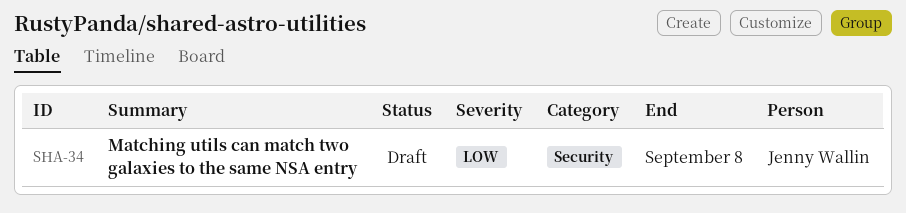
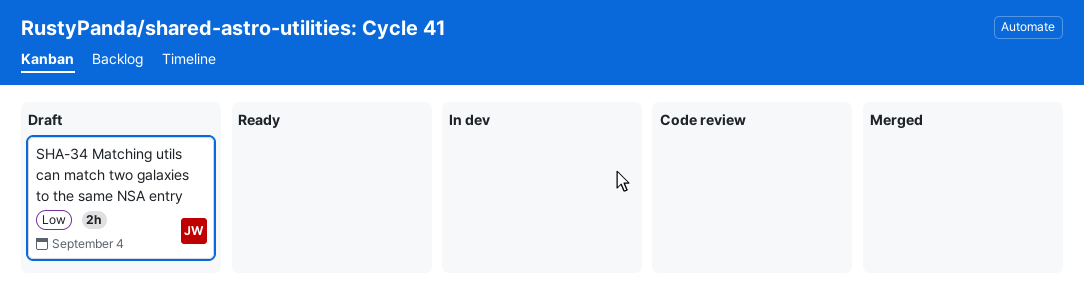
SHA-34, due: Sep 8 -> Sep 4

